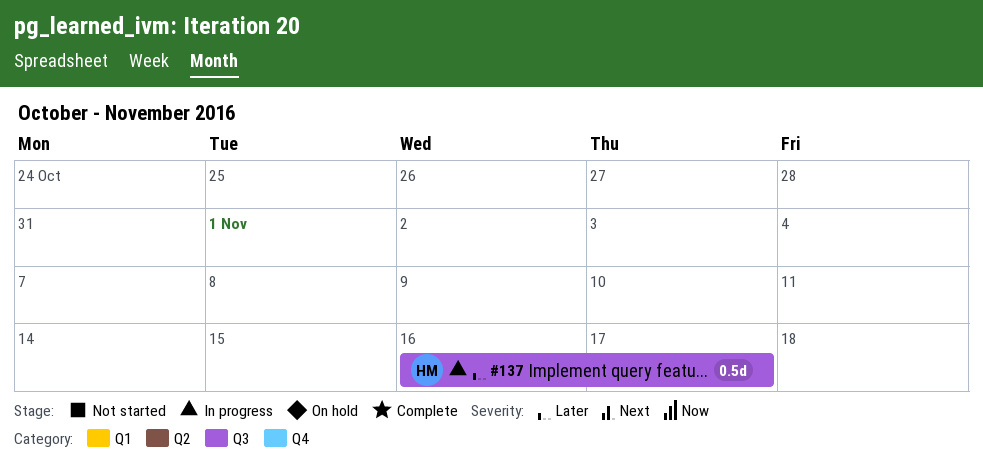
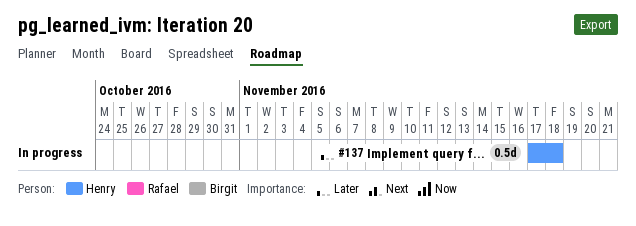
#137, start: Nov 16 -> Nov 17
#137, due: Nov 17 -> Nov 18

